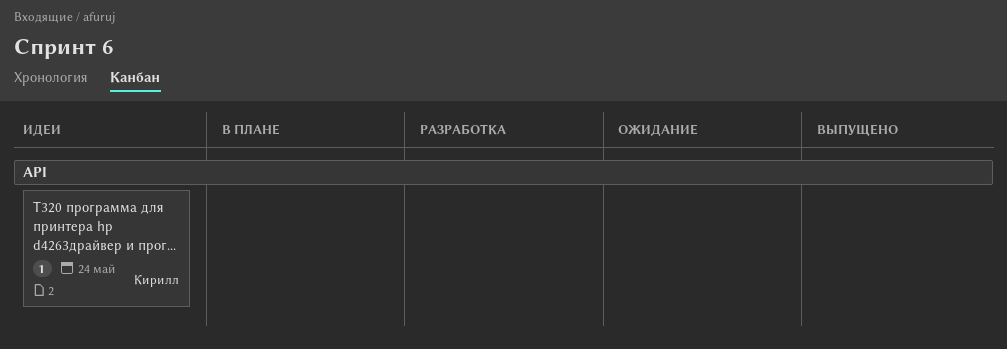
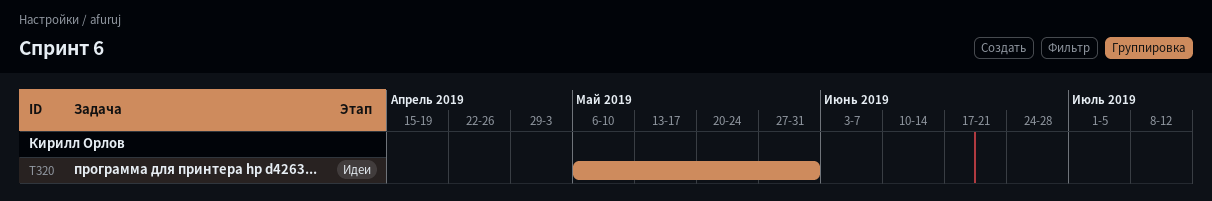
T320, due: May 24 -> May 31

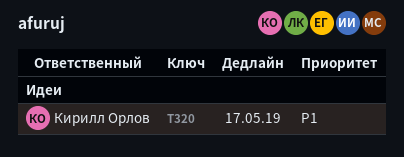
T320, due: May 31 -> May 17

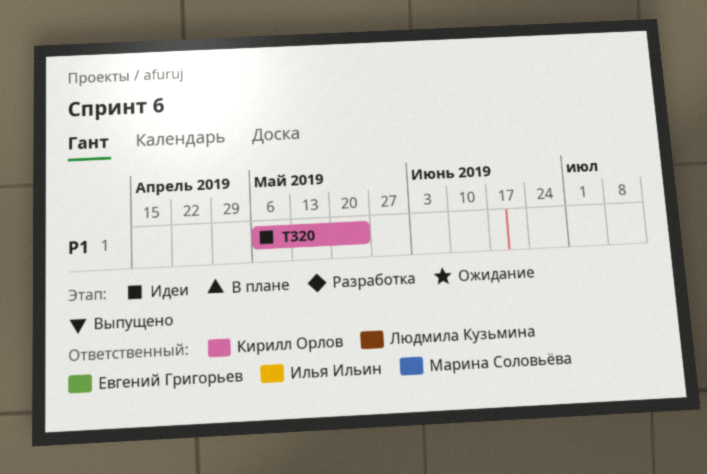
T320, due: May 17 -> May 24

